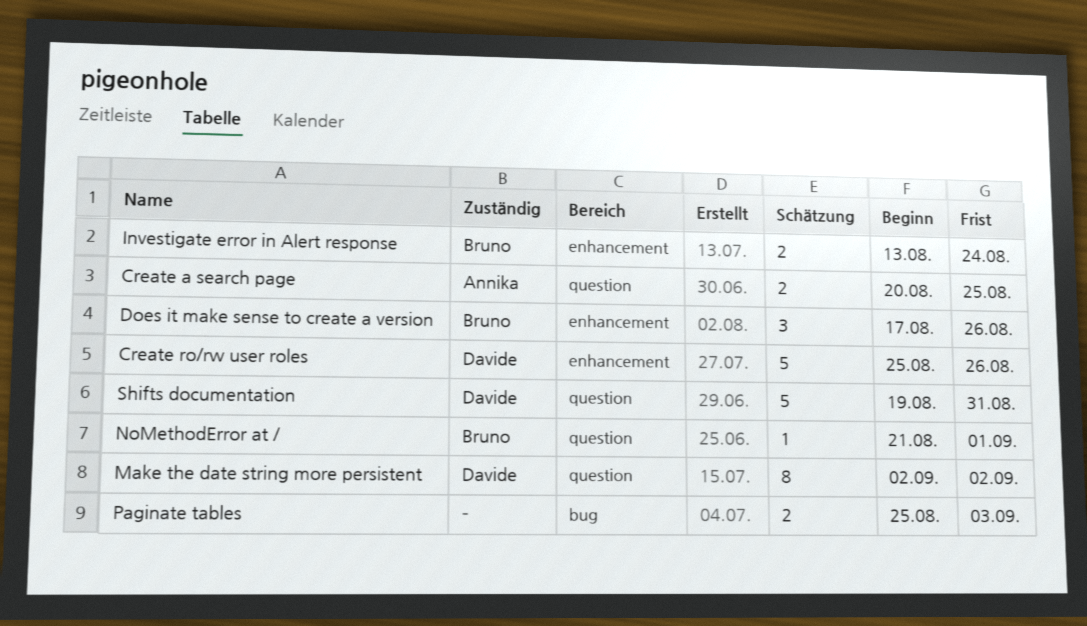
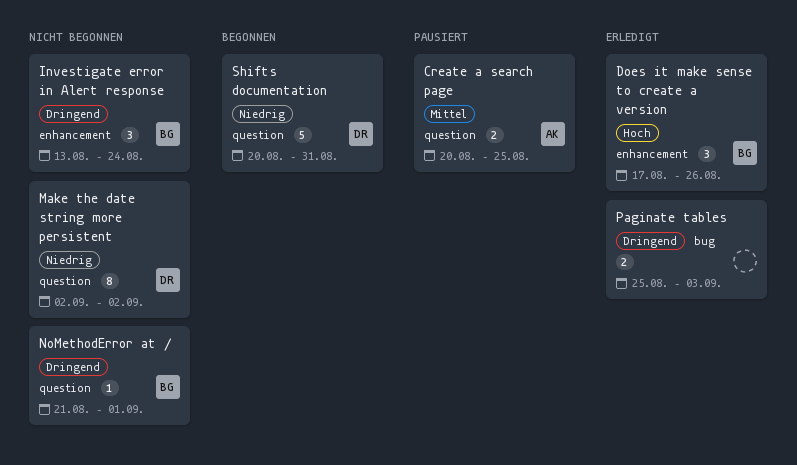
Create ro/rw user roles: present -> none
Investigate error in Alert response, estimate: 2 -> 3
Shifts documentation, start: Aug 19 -> Aug 20

